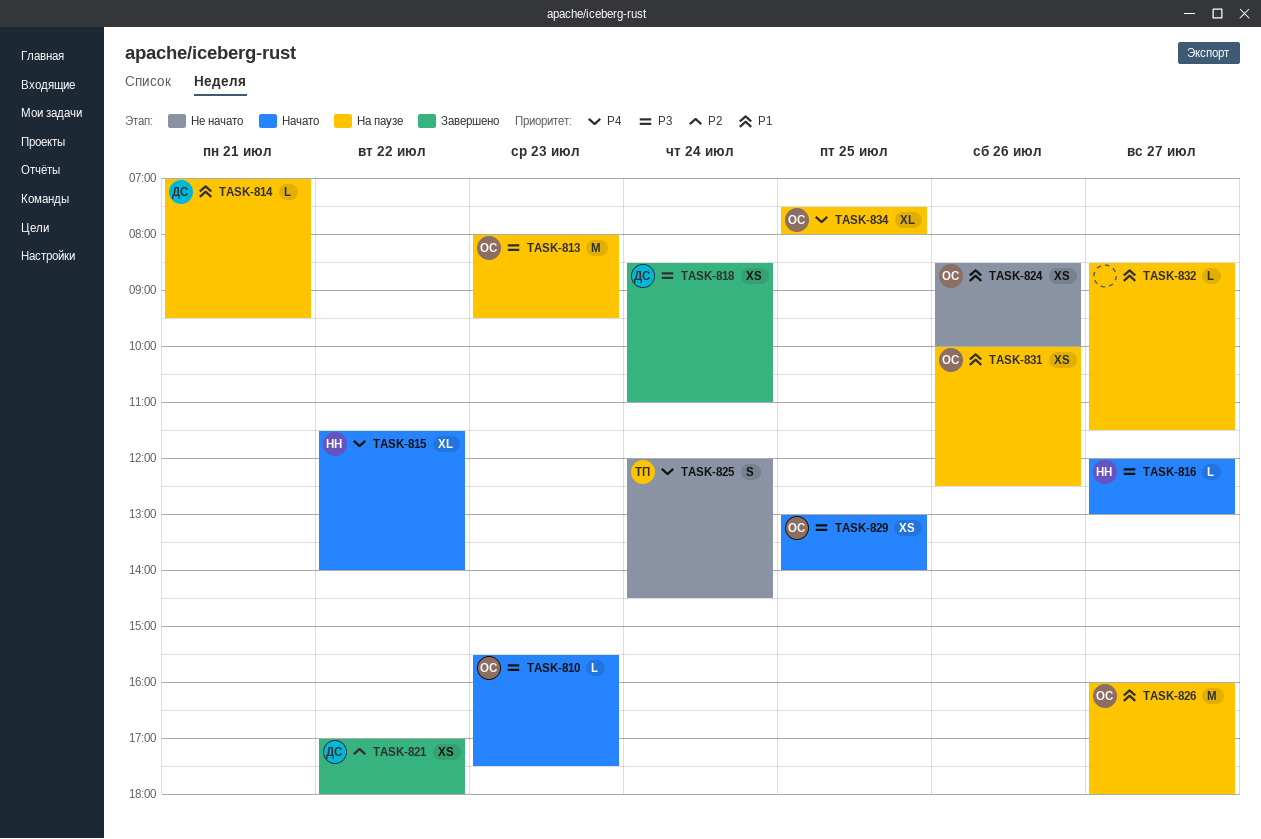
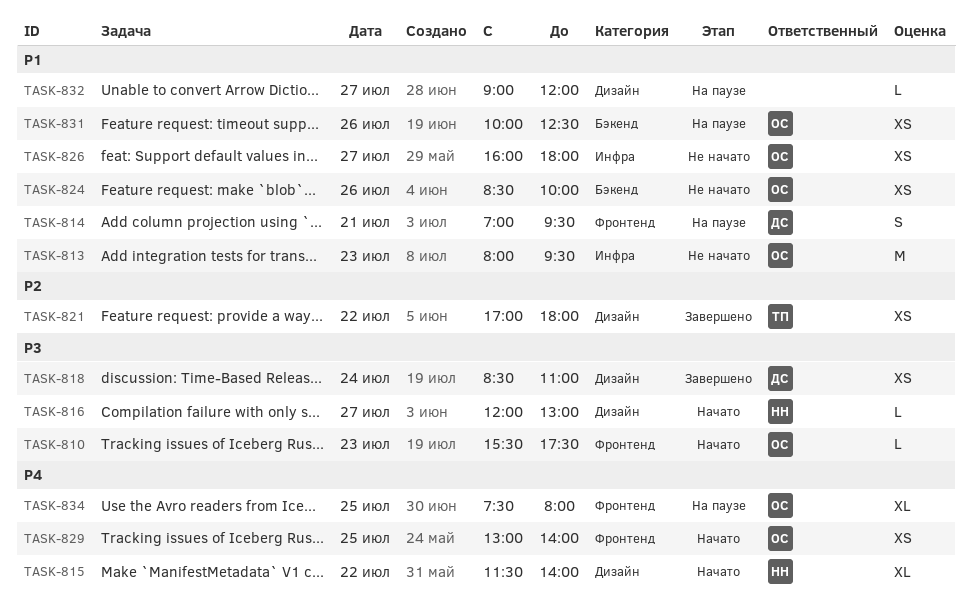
TASK-813, status: На паузе -> Не начато
TASK-813, priority: P3 -> P1
TASK-814, estimate: L -> S
TASK-821, owner: ДС -> ТП
TASK-825: present -> none
TASK-826, status: На паузе -> Не начато
TASK-826, estimate: M -> XS
TASK-829, priority: P3 -> P4
TASK-832, begins: 08:30 -> 09:00
TASK-832, ends: 11:30 -> 12:00

